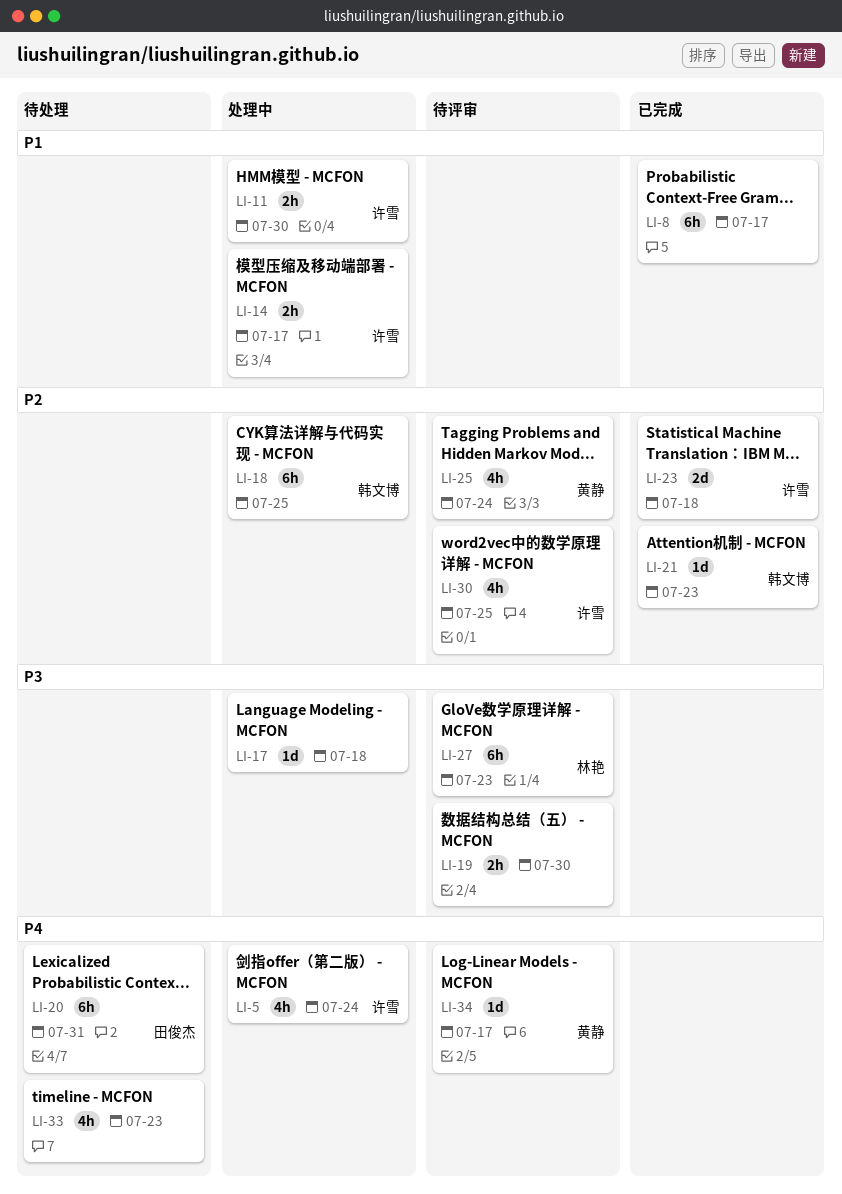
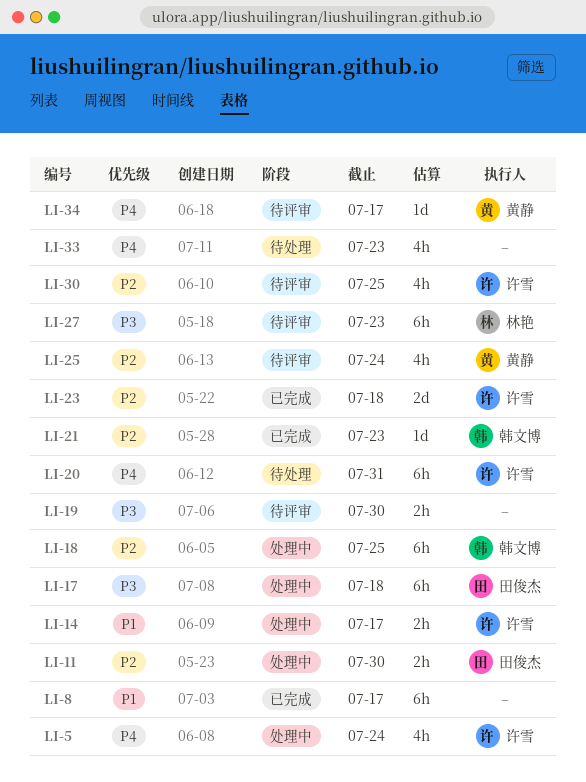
LI-11, owner: 许雪 -> 田俊杰
LI-11, priority: P1 -> P2
LI-17, owner: none -> 田俊杰
LI-17, estimate: 1d -> 6h
LI-20, owner: 田俊杰 -> 许雪

